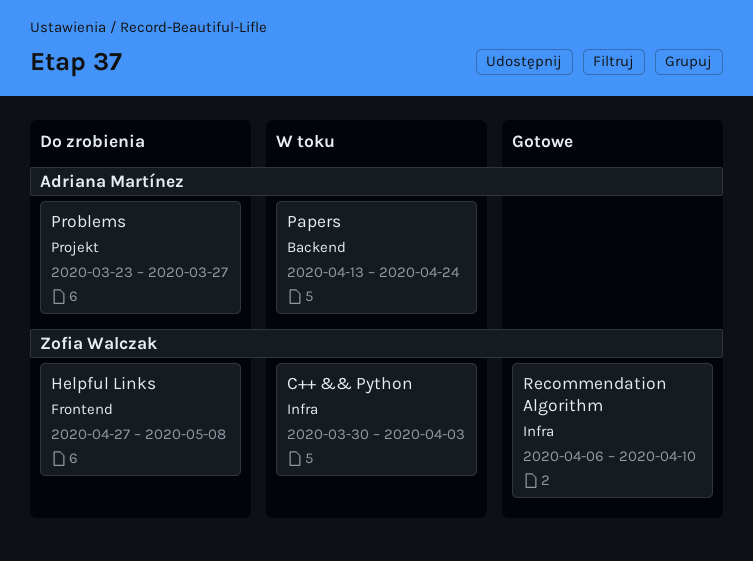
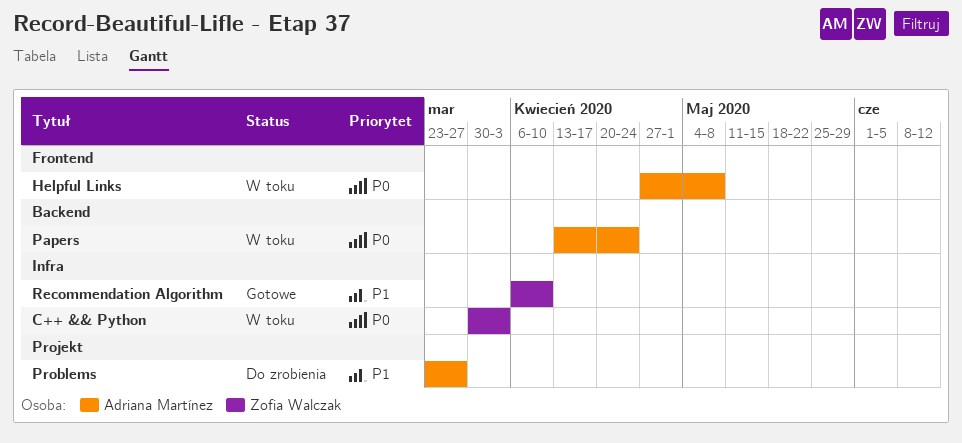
Helpful Links, status: Do zrobienia -> W toku
Helpful Links, owner: Zofia Walczak -> Adriana Martínez

